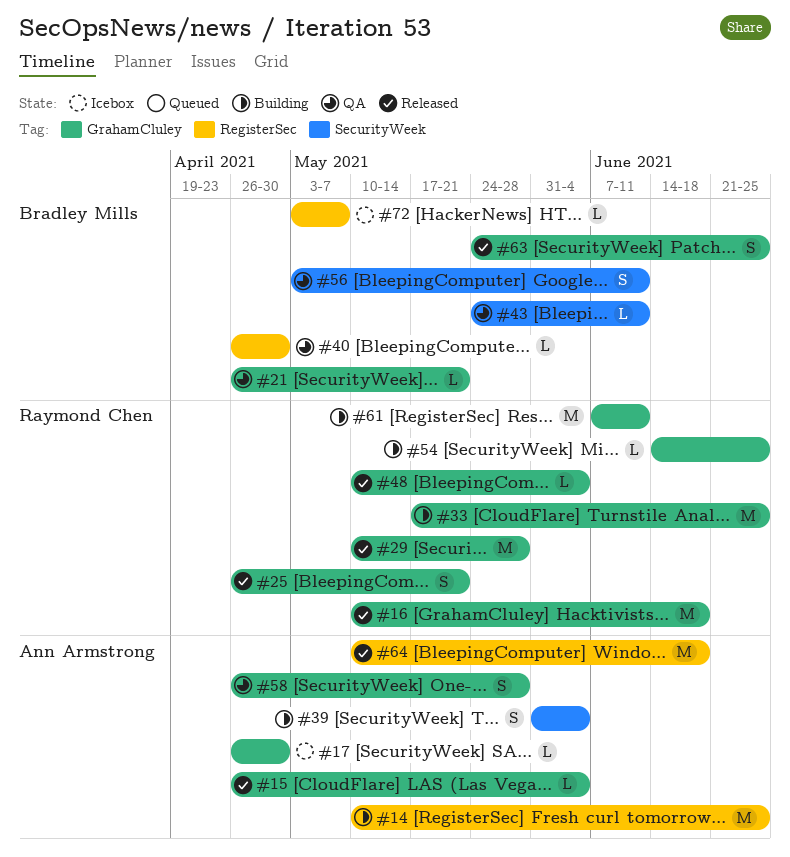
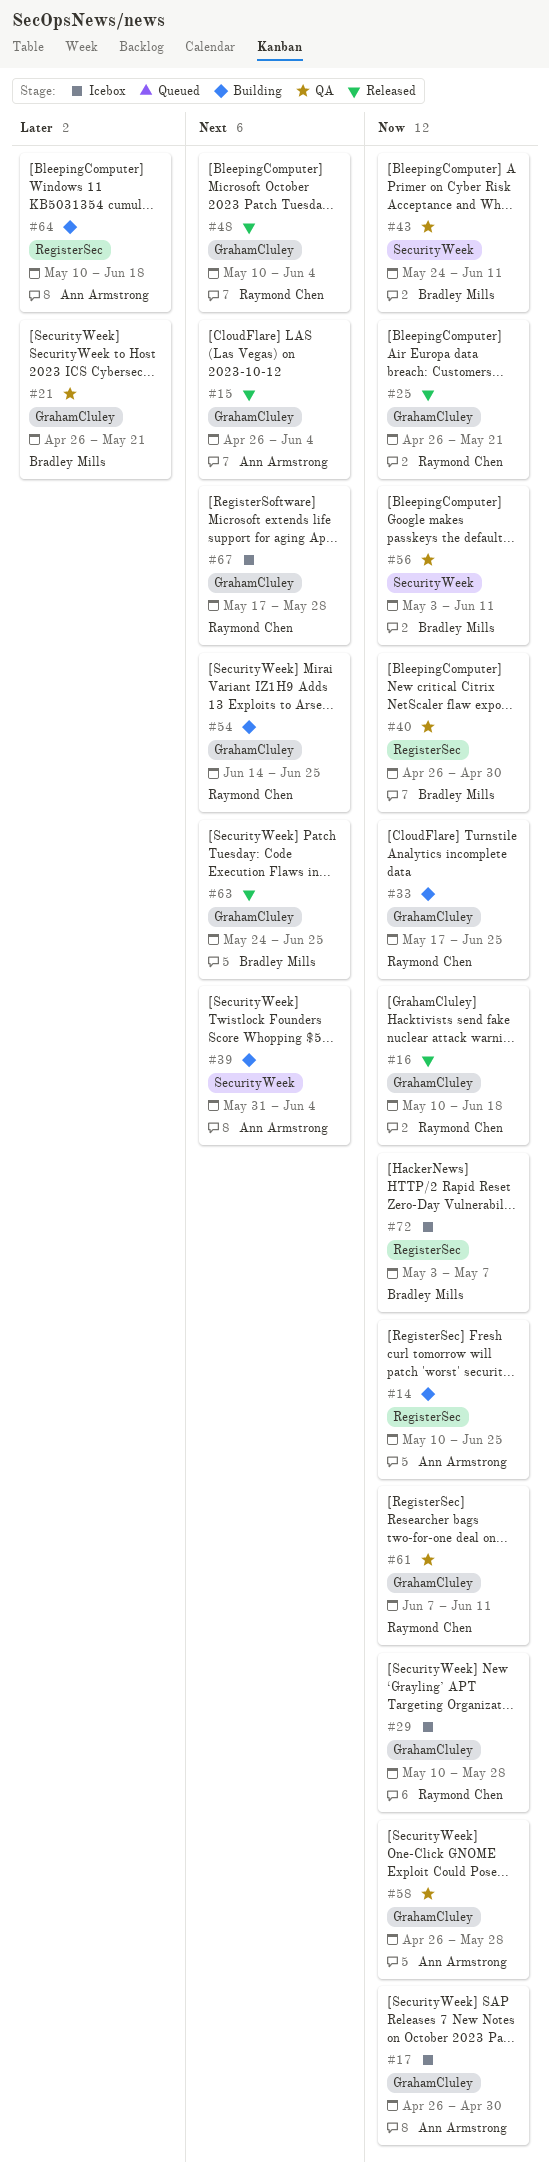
#29, status: Released -> Icebox
#61, status: Building -> QA
#64, status: Released -> Building
#67: none -> present

